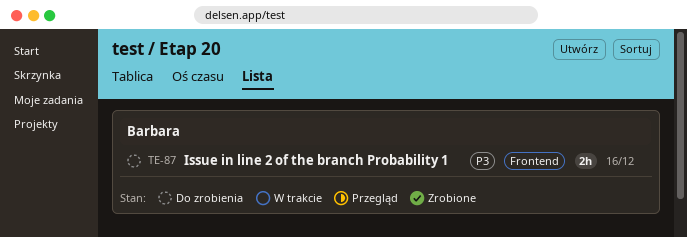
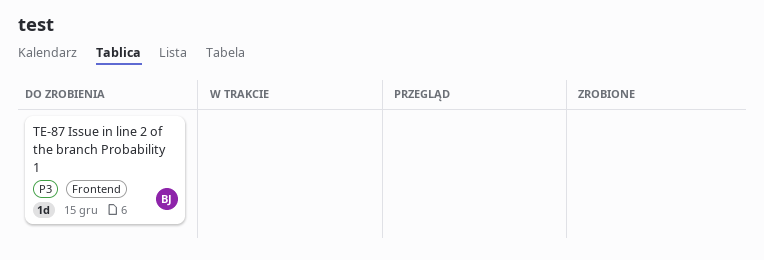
TE-87, estimate: 2h -> 1d
TE-87, due: Dec 16 -> Dec 15

